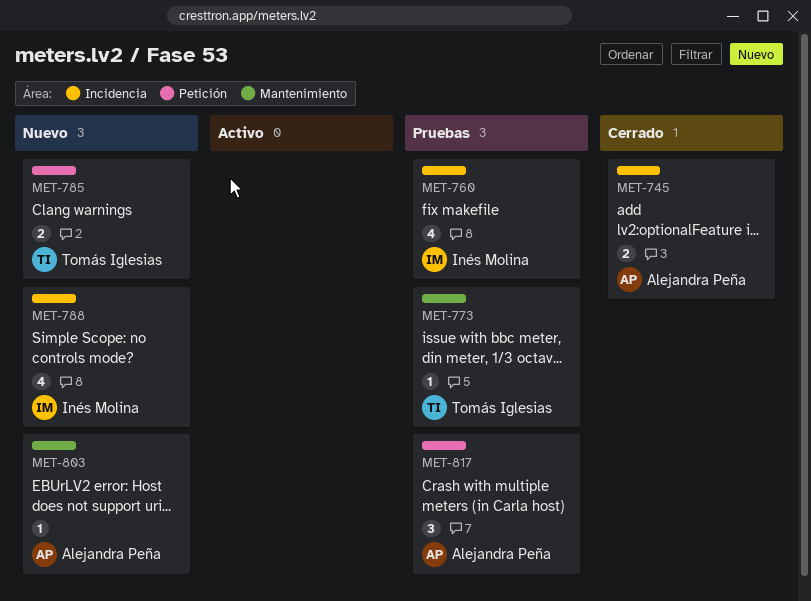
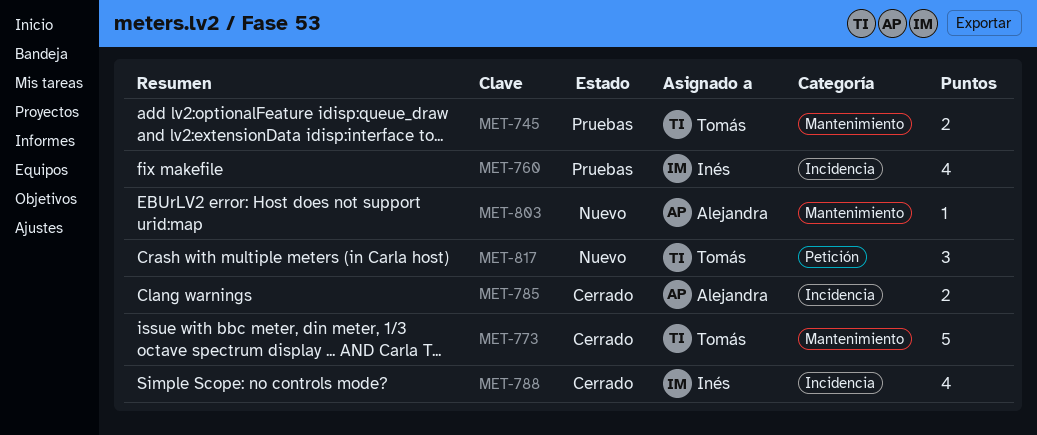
MET-745, status: Cerrado -> Pruebas
MET-745, owner: Alejandra Peña -> Tomás Iglesias
MET-745, label: Incidencia -> Mantenimiento
MET-773, status: Pruebas -> Cerrado
MET-773, estimate: 1 -> 5
MET-785, status: Nuevo -> Cerrado
MET-785, owner: Tomás Iglesias -> Alejandra Peña
MET-785, label: Petición -> Incidencia
MET-788, status: Nuevo -> Cerrado
MET-817, status: Pruebas -> Nuevo
MET-817, owner: Alejandra Peña -> Tomás Iglesias

